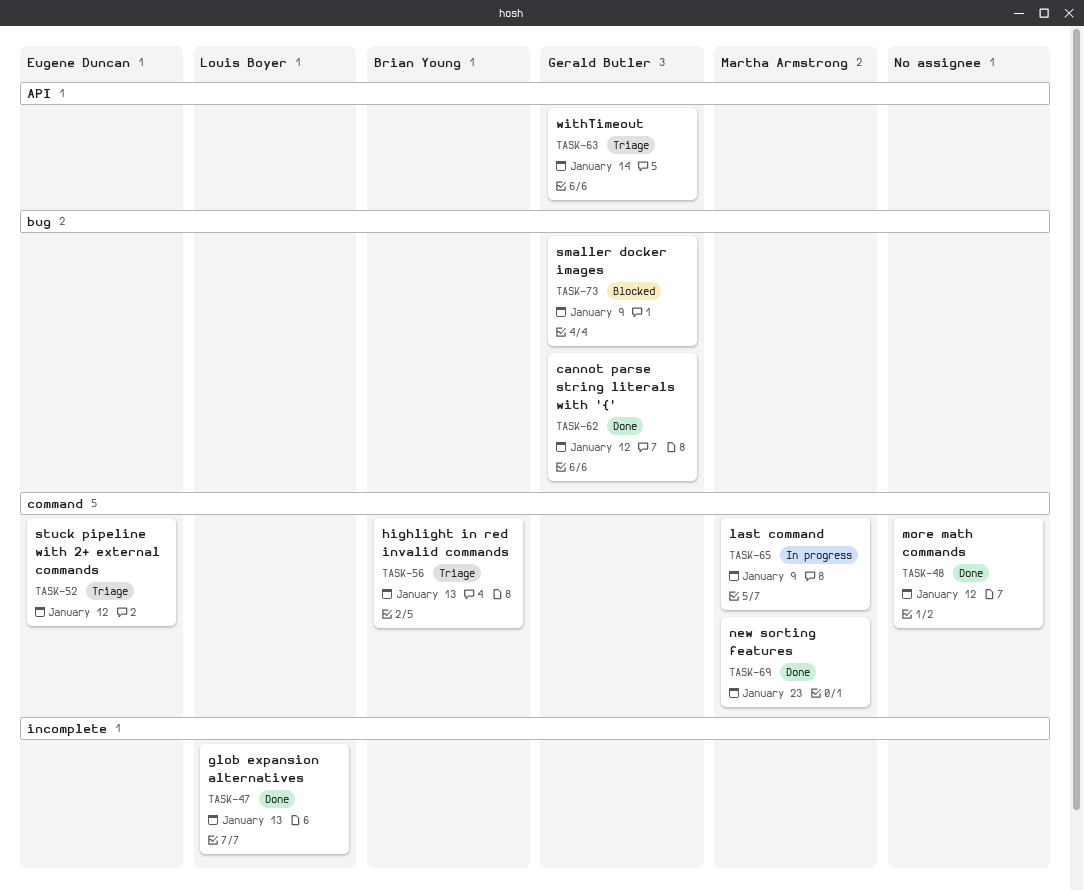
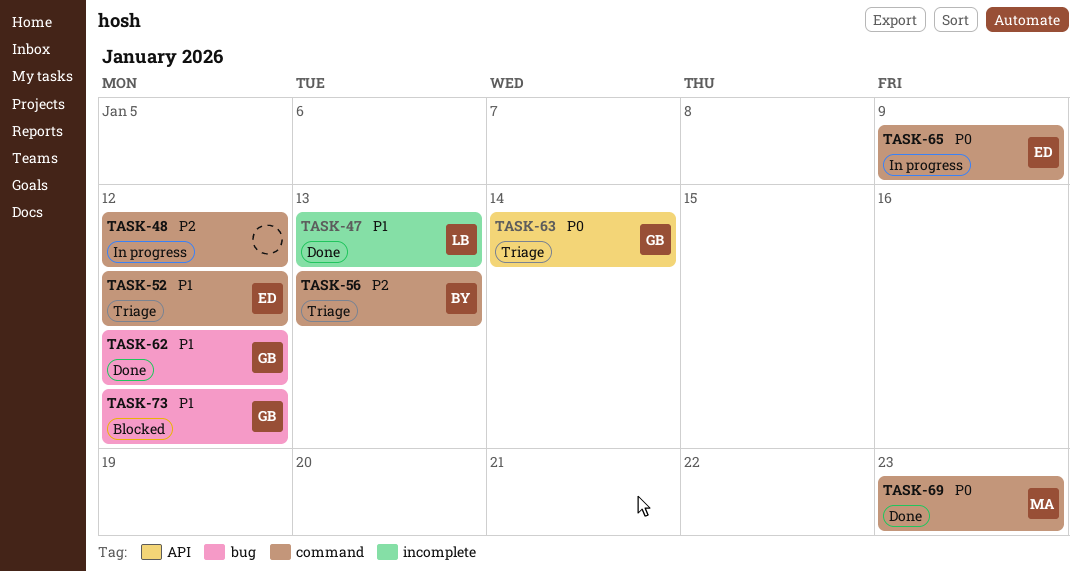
TASK-48, status: Done -> In progress
TASK-65, owner: Martha Armstrong -> Eugene Duncan
TASK-73, due: Jan 9 -> Jan 12

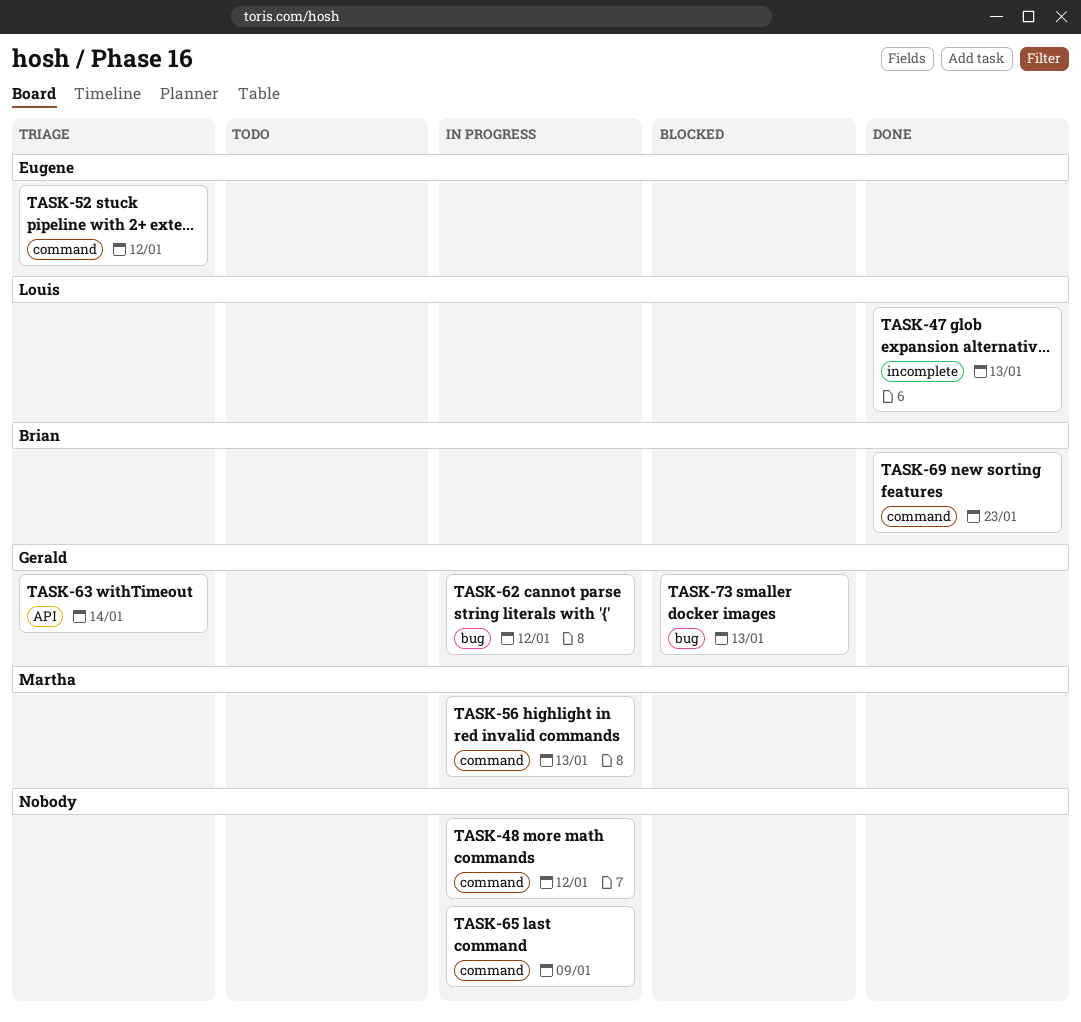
TASK-56, status: Triage -> In progress
TASK-56, owner: Brian -> Martha
TASK-62, status: Done -> In progress
TASK-65, owner: Eugene -> none
TASK-69, owner: Martha -> Brian
TASK-73, due: Jan 12 -> Jan 13

